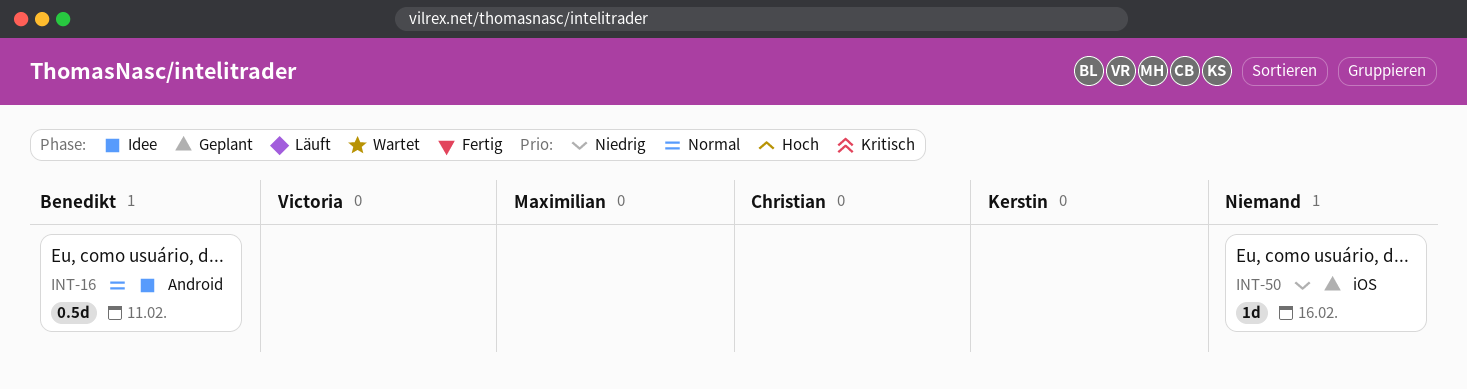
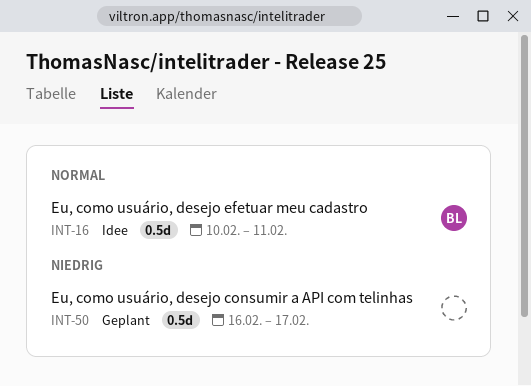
INT-50, estimate: 1d -> 0.5d
INT-50, due: Feb 16 -> Feb 17

